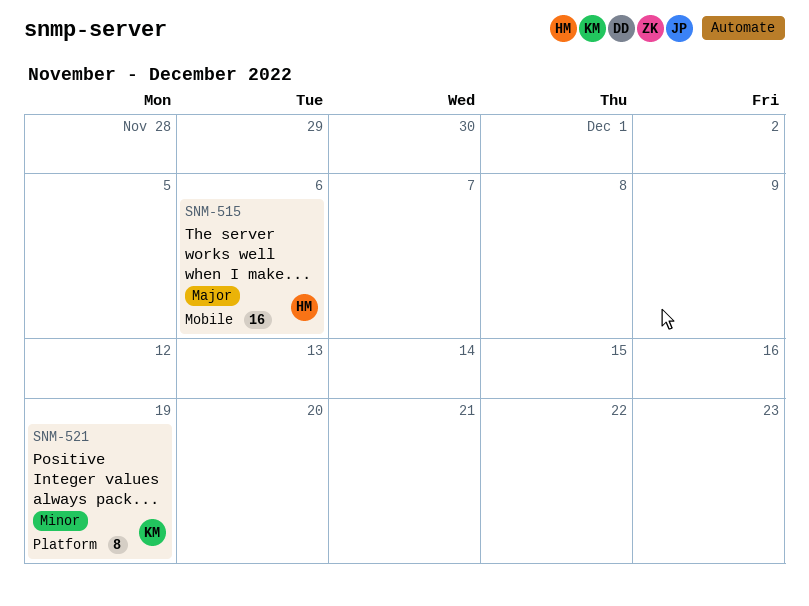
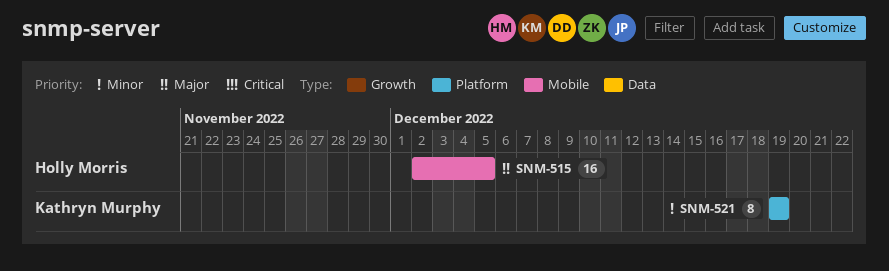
SNM-515, due: Dec 6 -> Dec 5

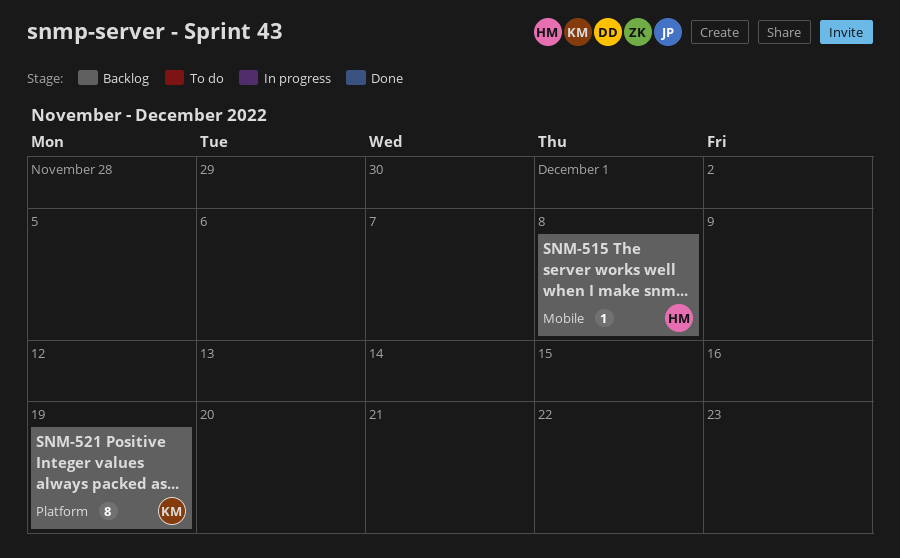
SNM-515, estimate: 16 -> 1
SNM-515, due: Dec 5 -> Dec 8

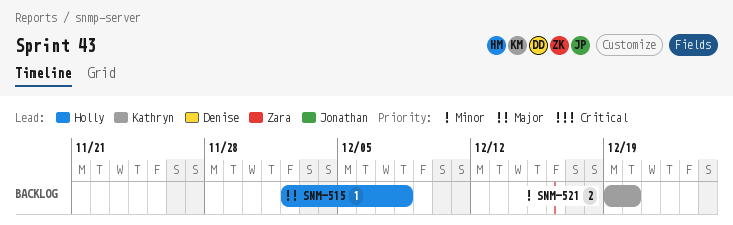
SNM-521, estimate: 8 -> 2
SNM-521, due: Dec 19 -> Dec 20

